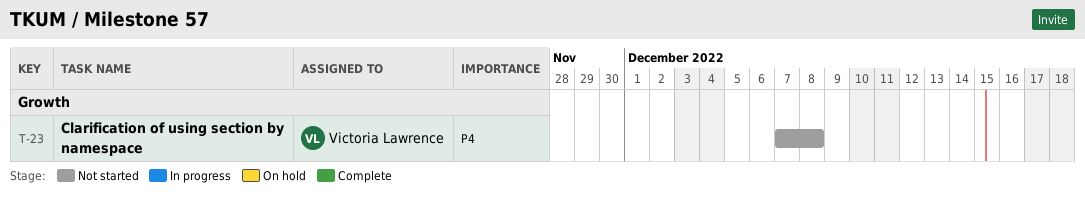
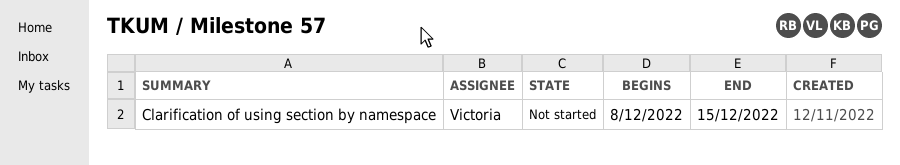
Clarification of using section by namespace, start: Dec 7 -> Dec 8
Clarification of using section by namespace, due: Dec 8 -> Dec 15

